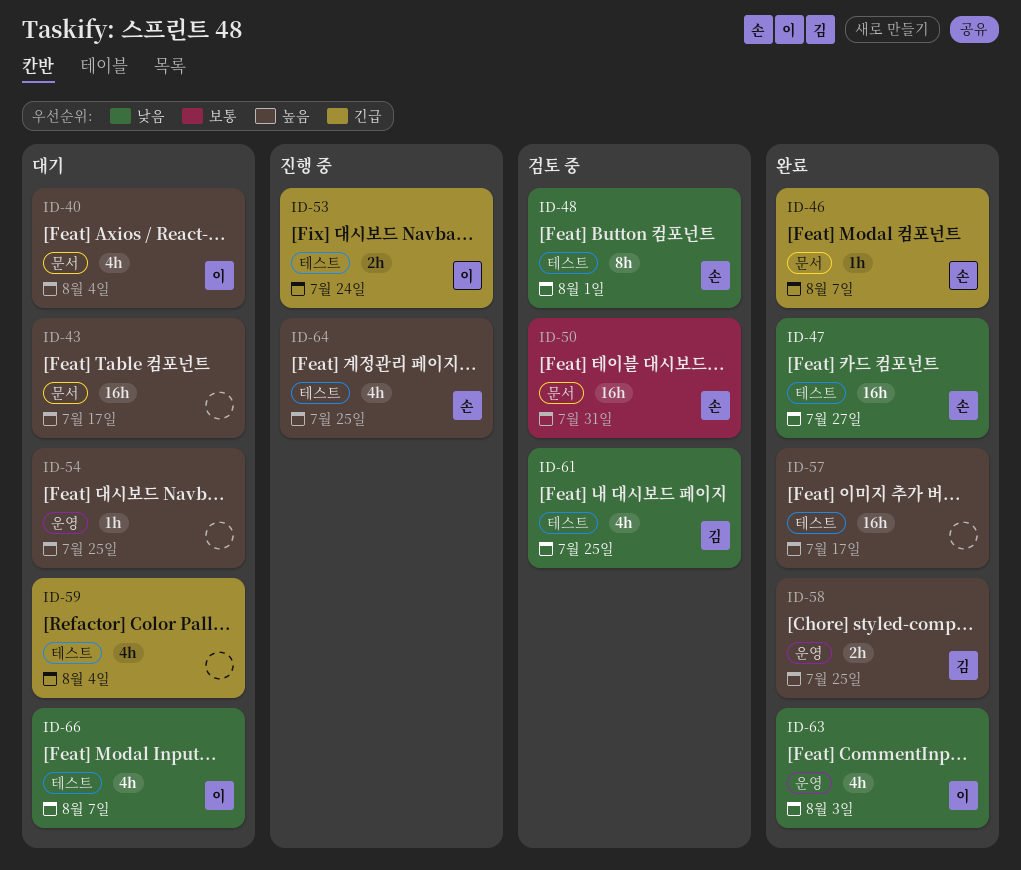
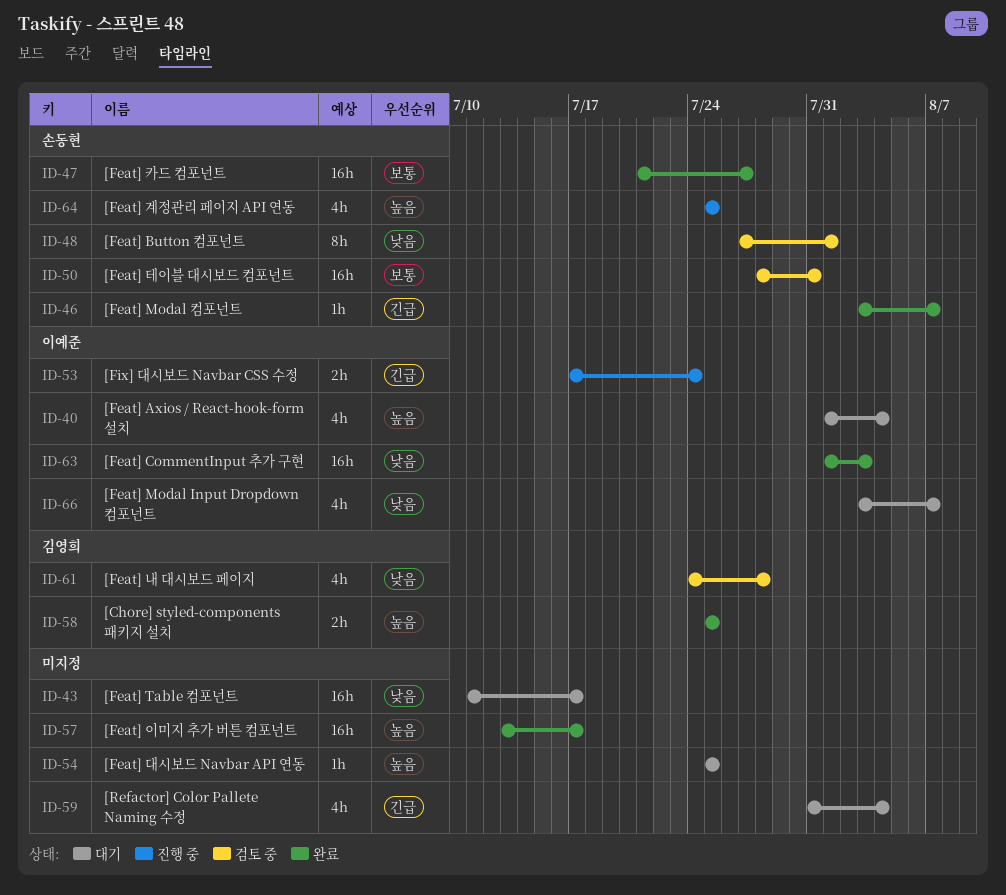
ID-43, priority: 높음 -> 낮음
ID-47, priority: 낮음 -> 보통
ID-61, due: Jul 25 -> Jul 28
ID-63, estimate: 4h -> 16h

